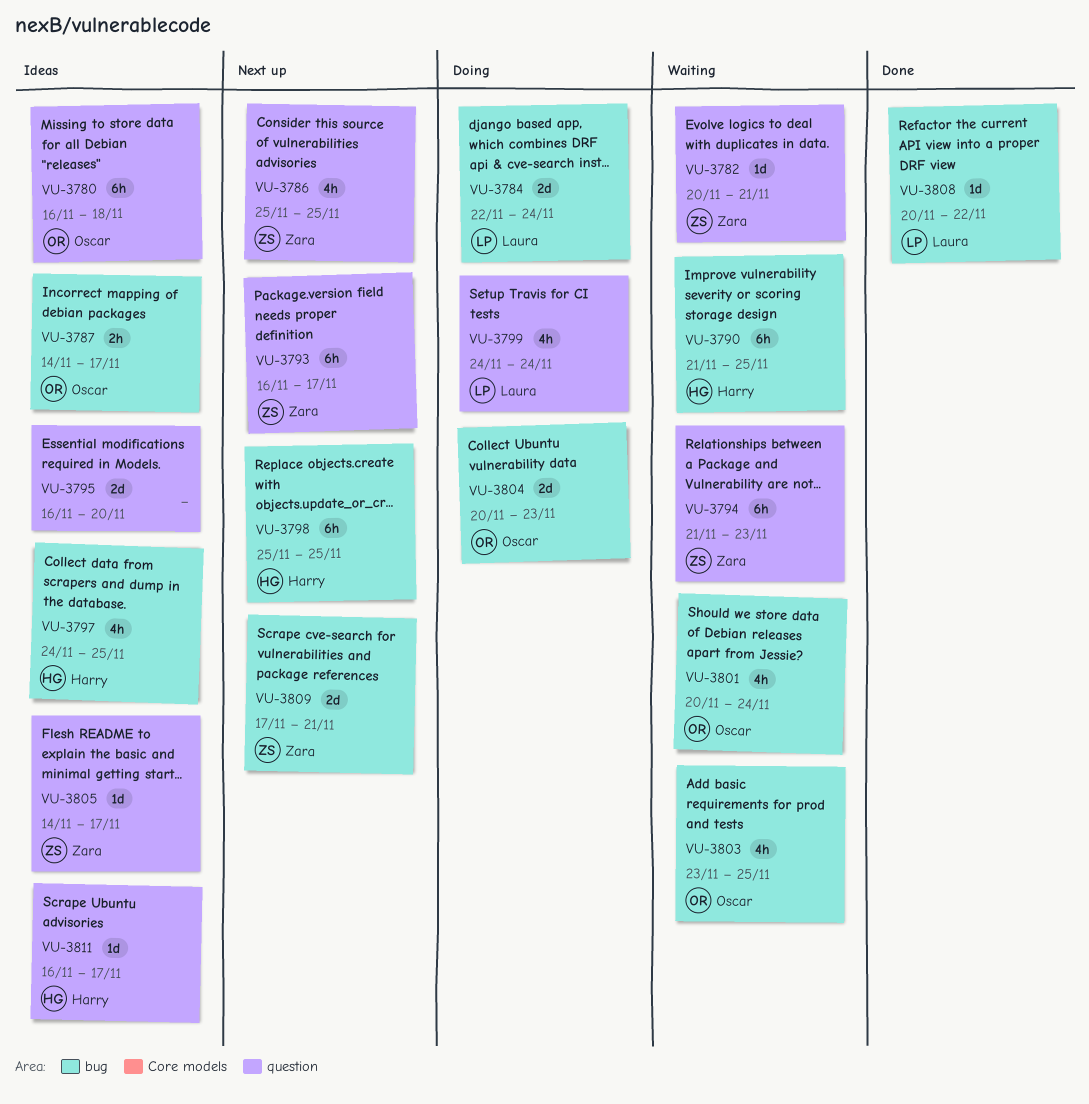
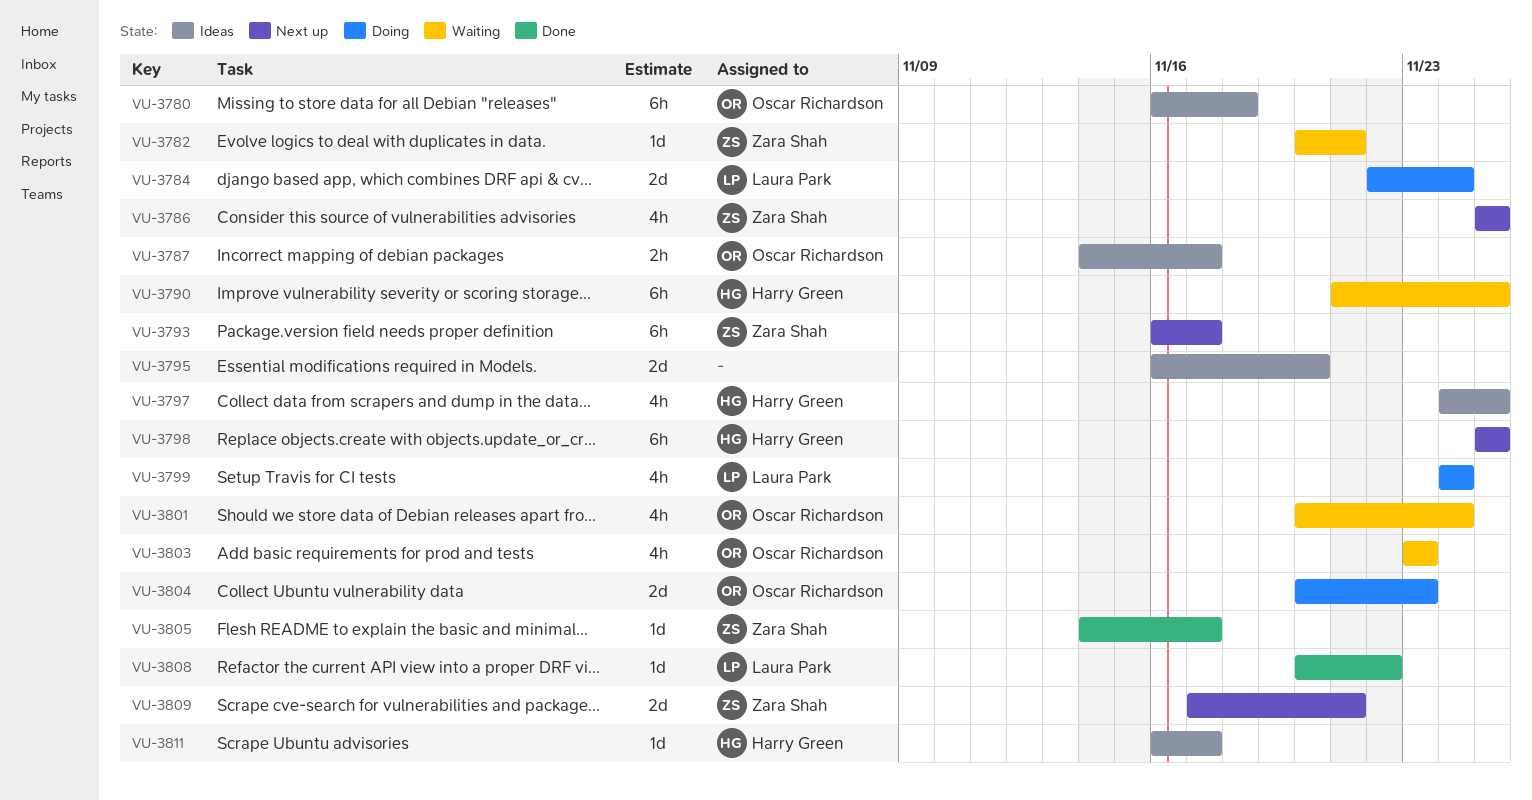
VU-3794: present -> none
VU-3803, due: Nov 25 -> Nov 23
VU-3805, status: Ideas -> Done

